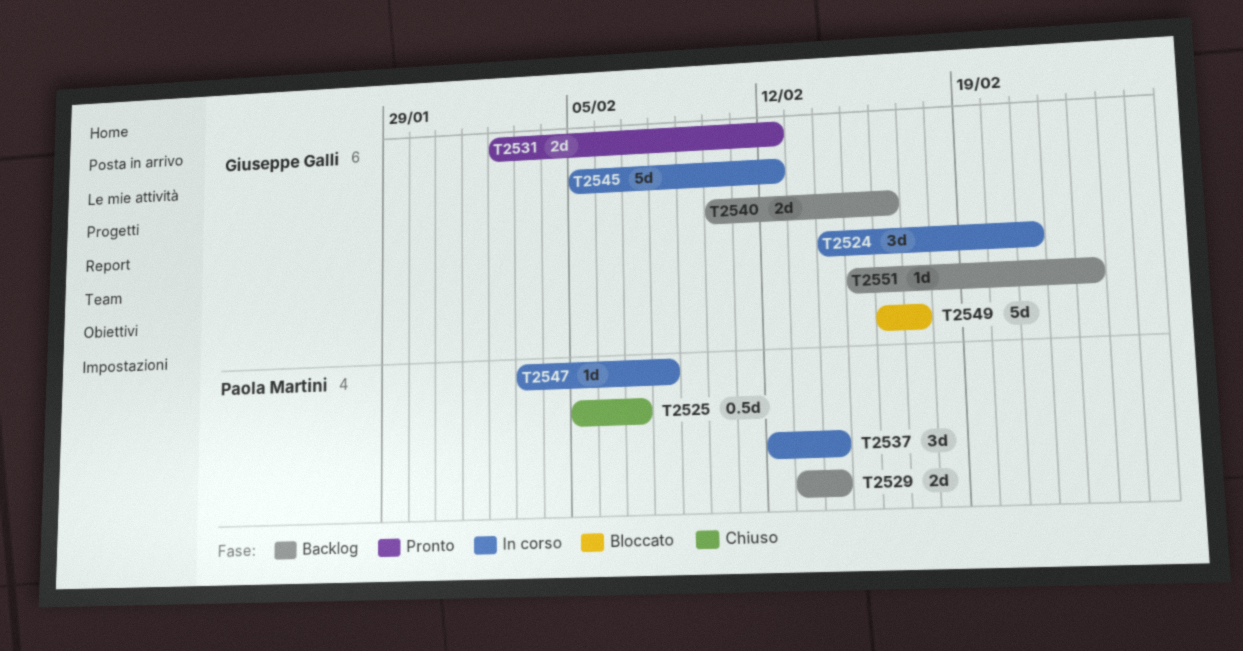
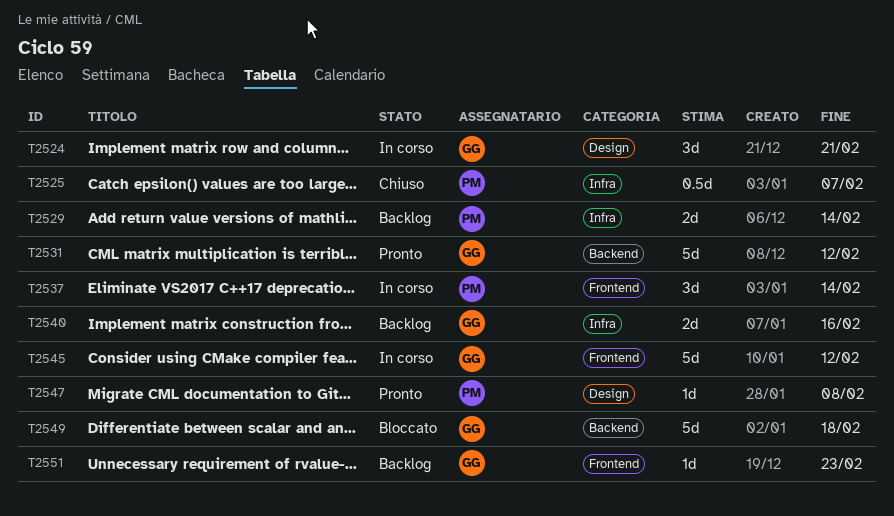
T2531, estimate: 2d -> 5d
T2547, status: In corso -> Pronto
T2549, due: Feb 17 -> Feb 18

